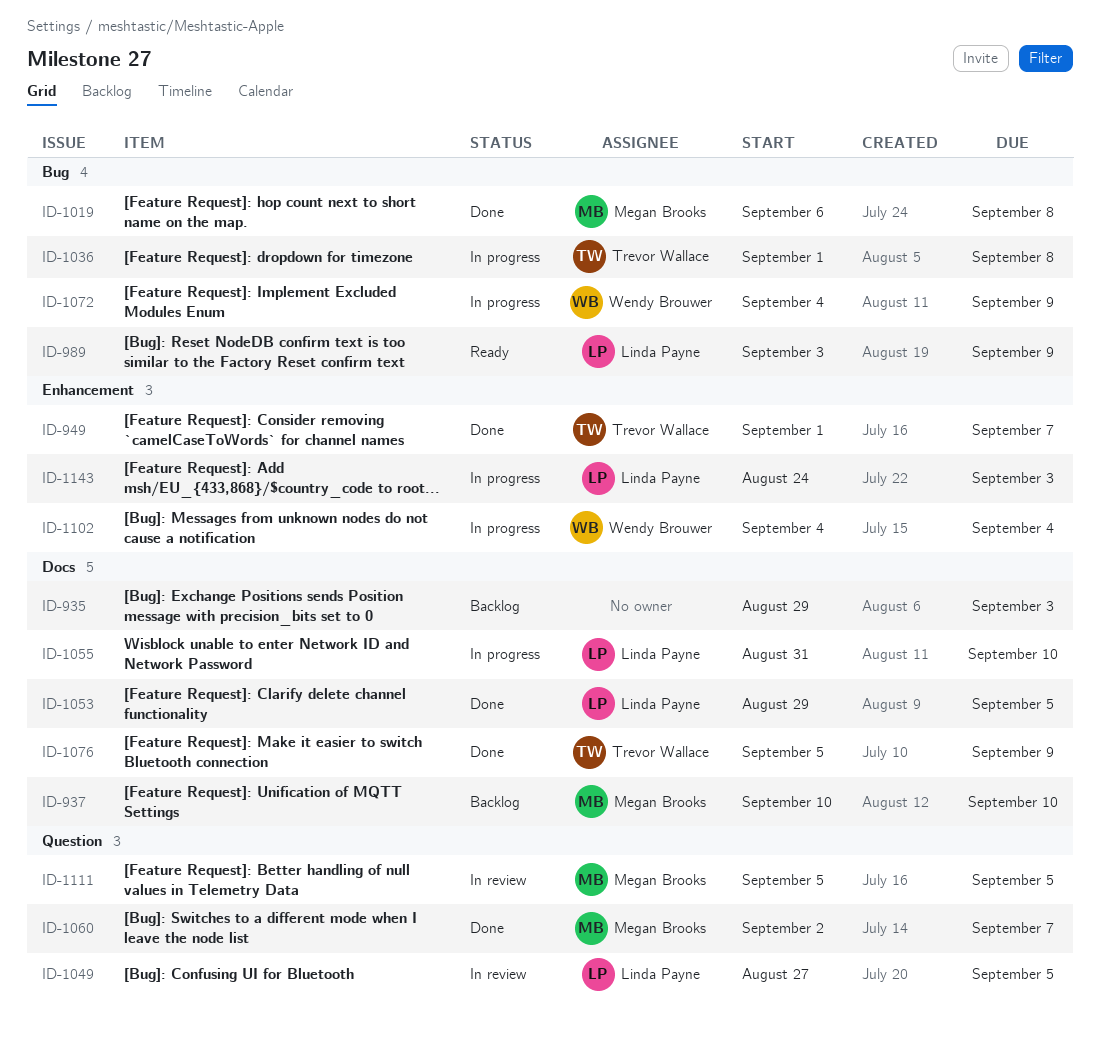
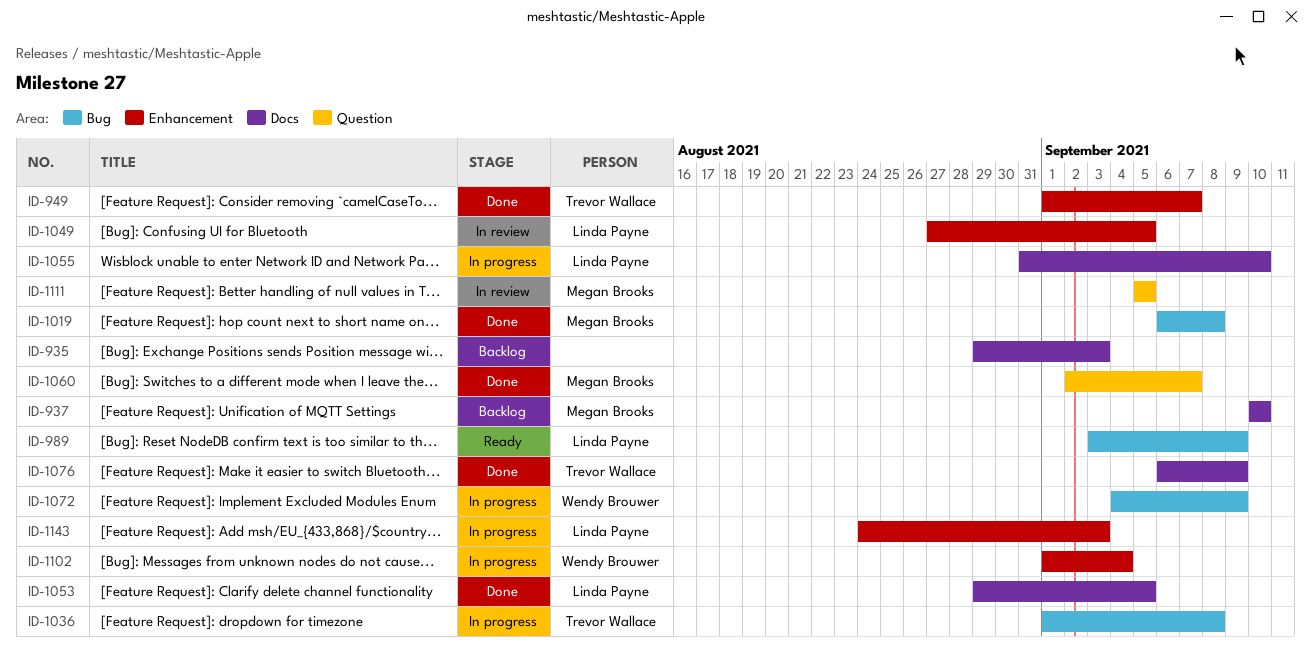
ID-1049, label: Question -> Enhancement
ID-1076, start: Sep 5 -> Sep 6
ID-1102, start: Sep 4 -> Sep 1

